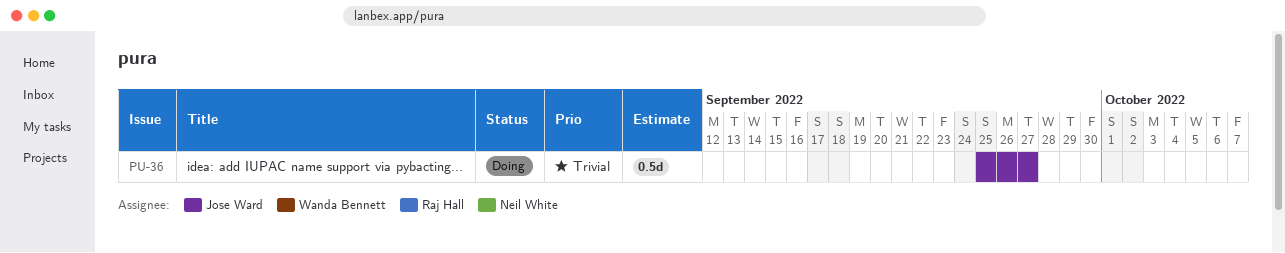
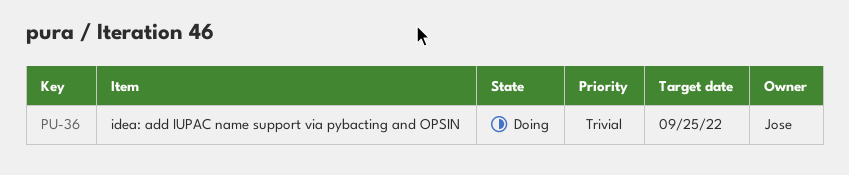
PU-36, due: Sep 27 -> Sep 25

